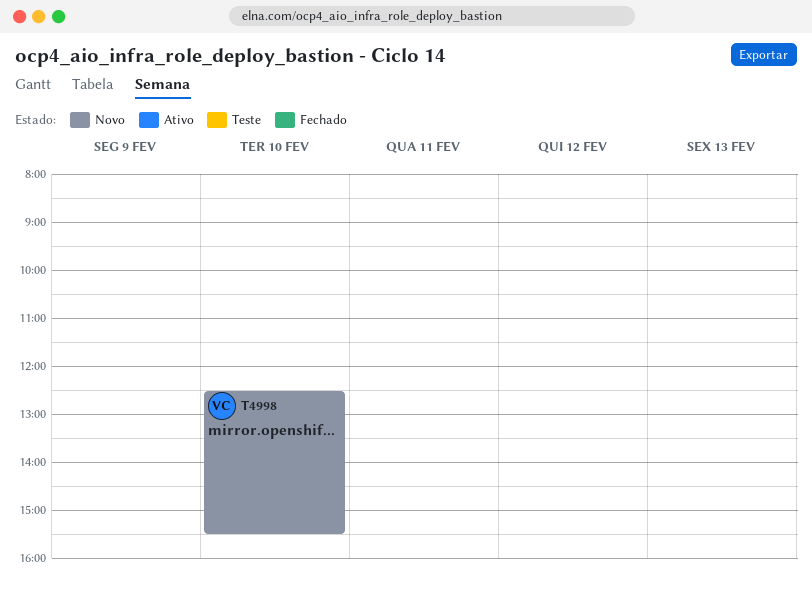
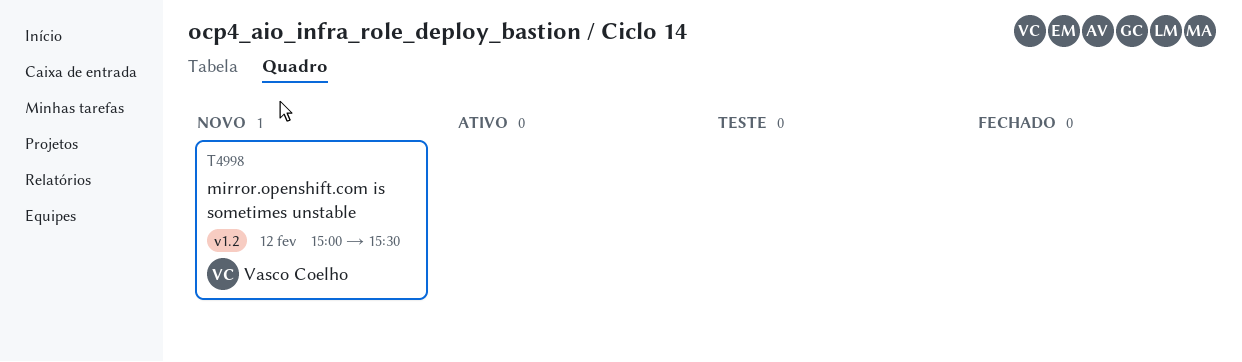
T4998, day: Feb 10 -> Feb 12
T4998, begins: 12:30 -> 15:00

